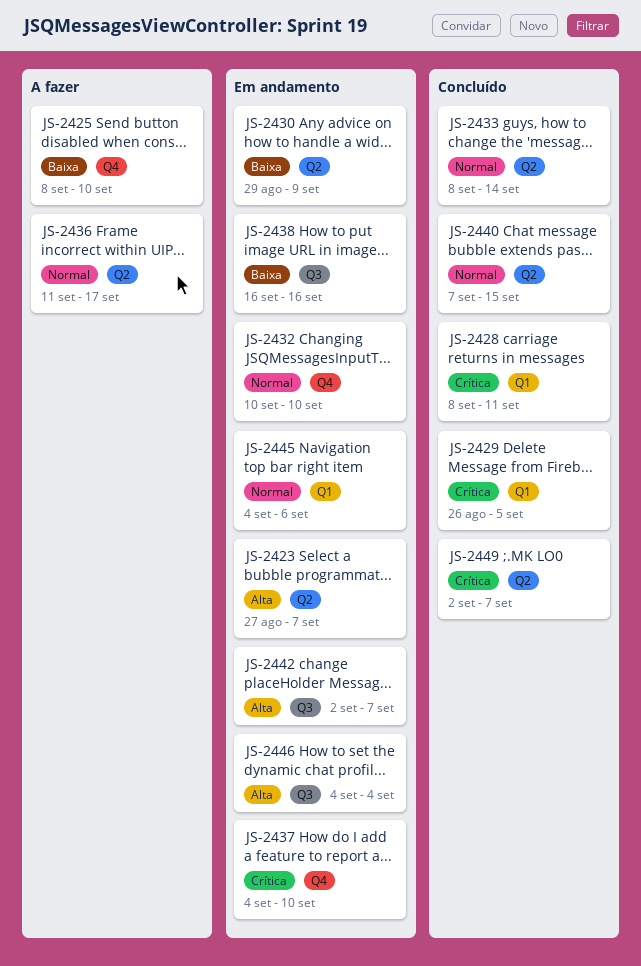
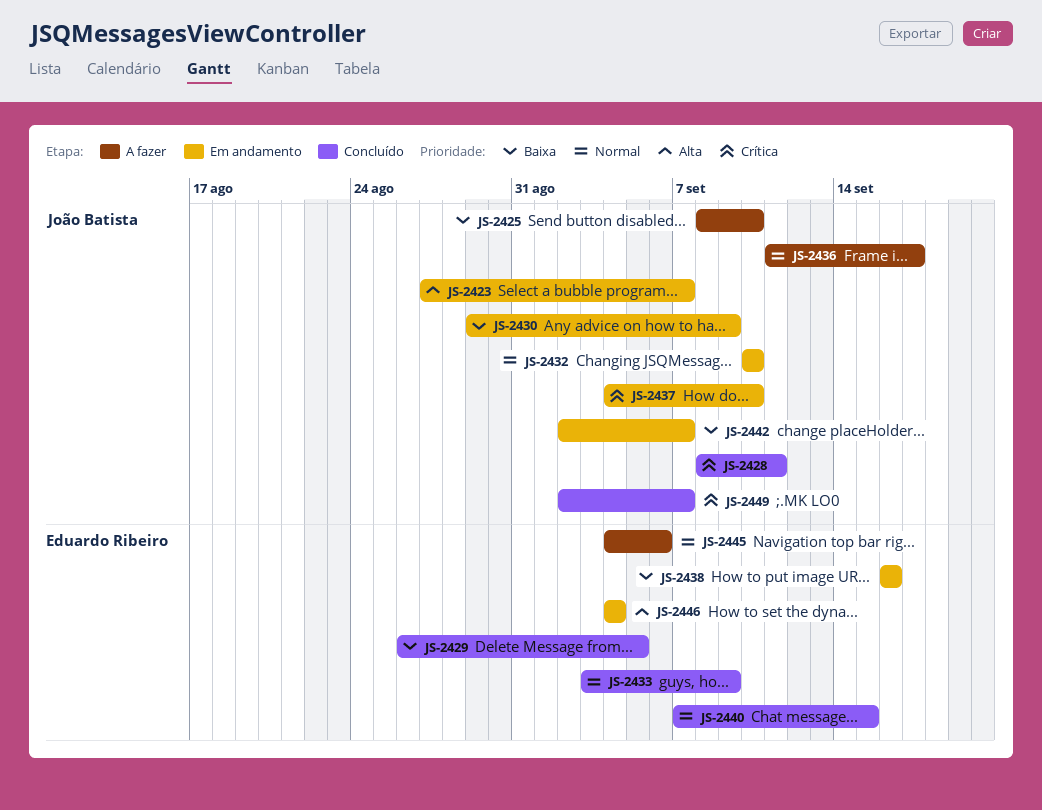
JS-2429, priority: Crítica -> Baixa
JS-2433, start: Sep 8 -> Sep 3
JS-2433, due: Sep 14 -> Sep 9
JS-2442, priority: Alta -> Baixa
JS-2445, status: Em andamento -> A fazer

